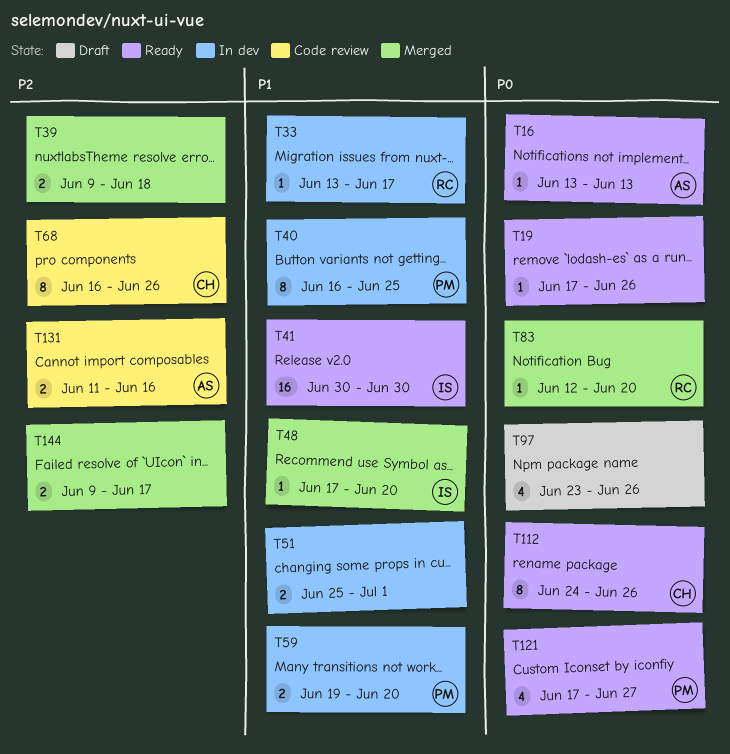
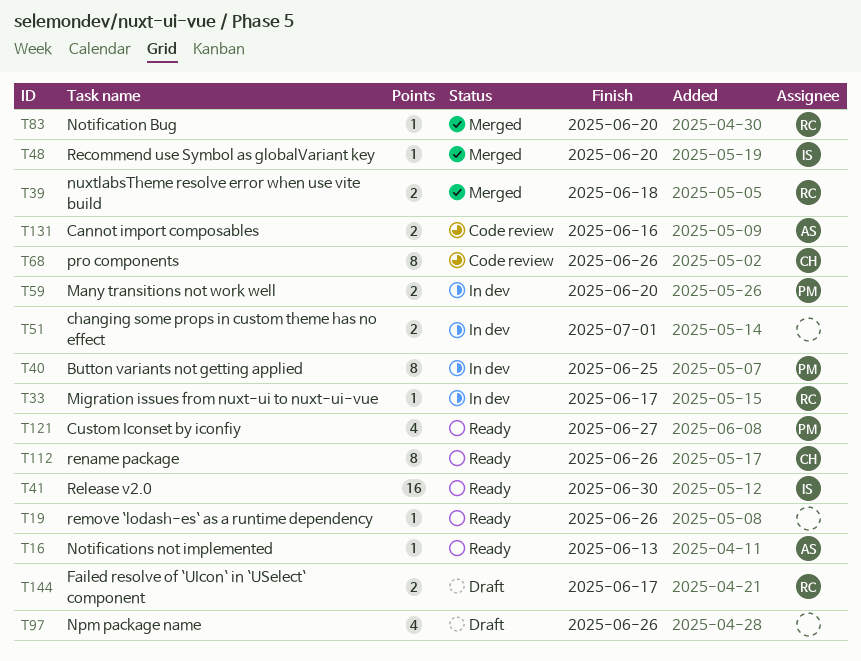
T39, owner: none -> RC
T144, status: Merged -> Draft
T144, owner: none -> RC

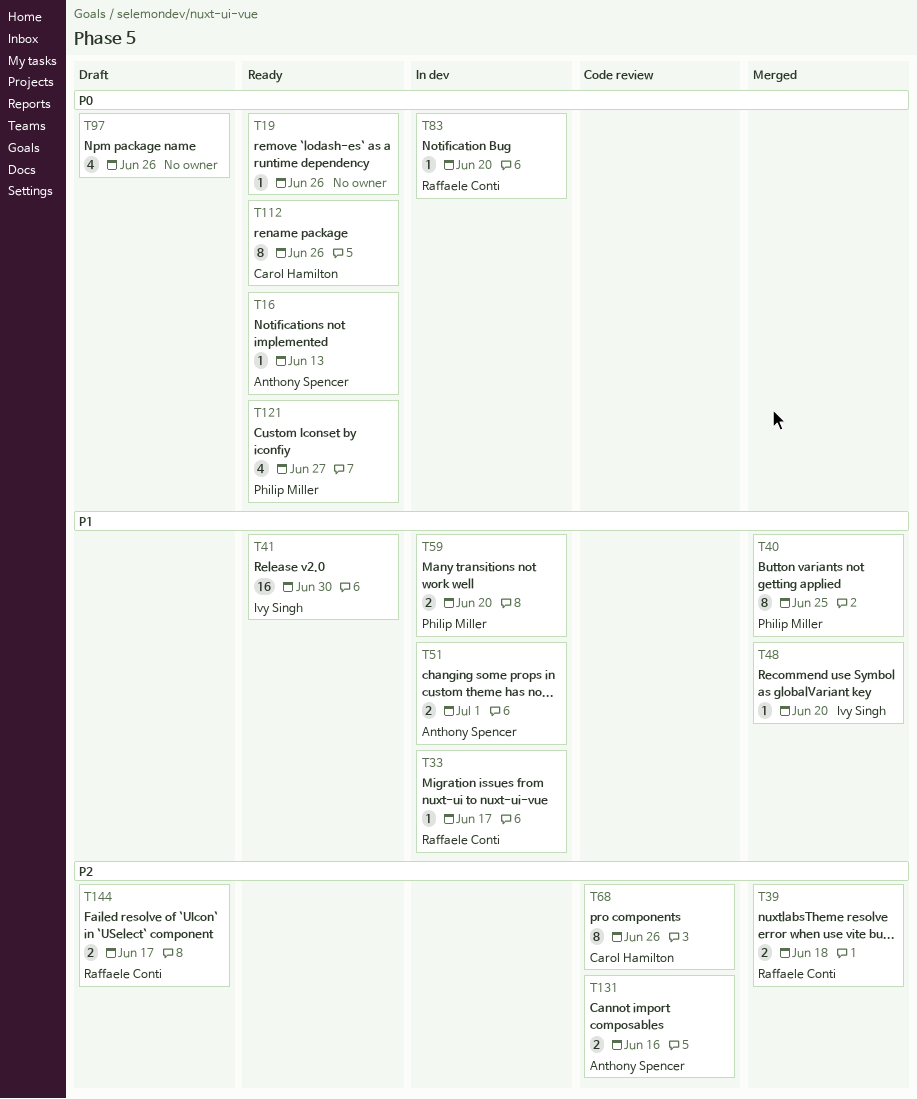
T40, status: In dev -> Merged
T51, owner: none -> Anthony Spencer
T83, status: Merged -> In dev

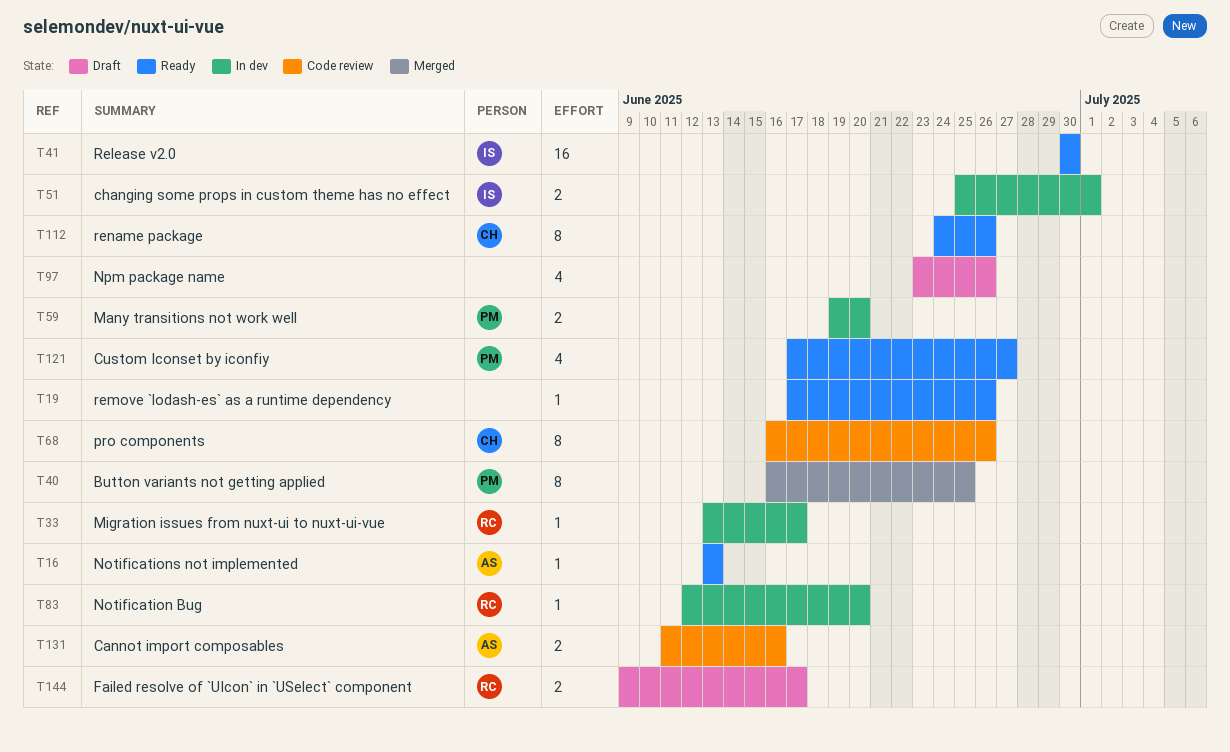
T39: present -> none
T48: present -> none
T51, owner: Anthony Spencer -> Ivy Singh

